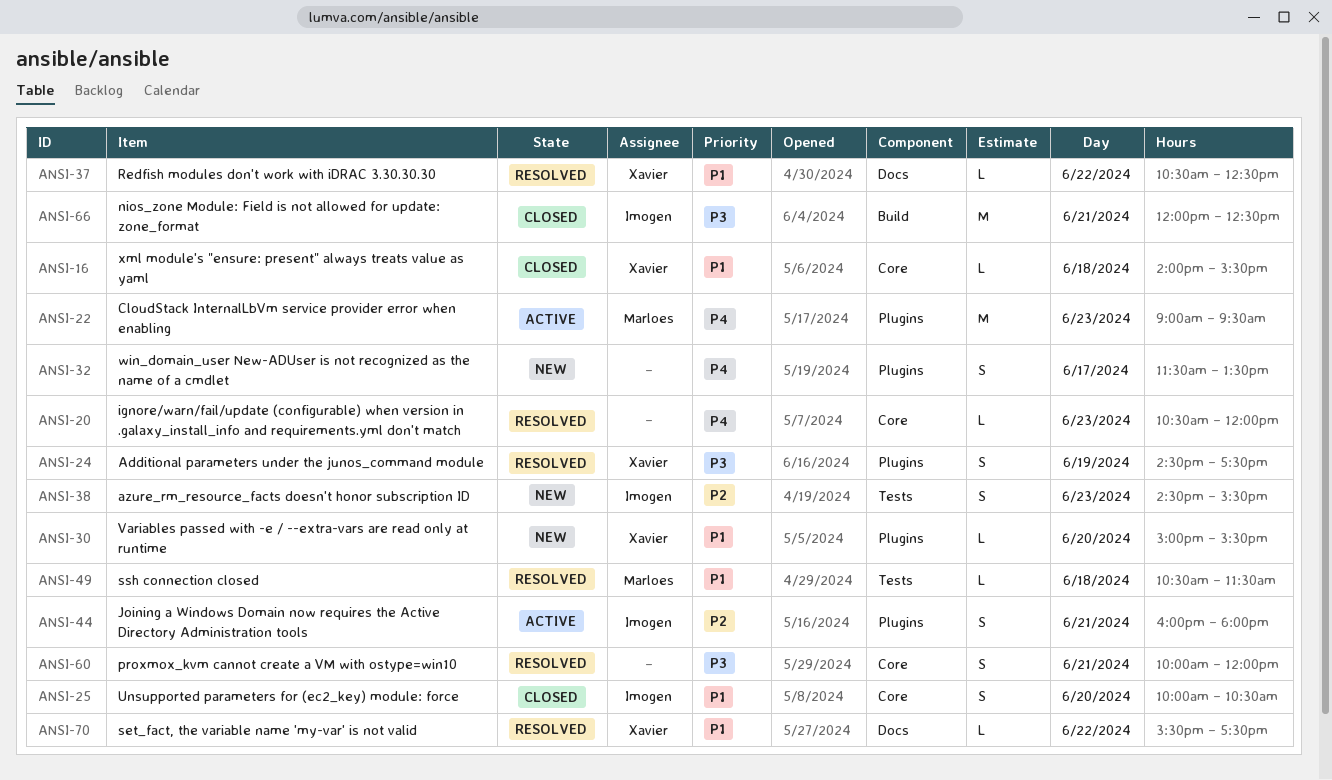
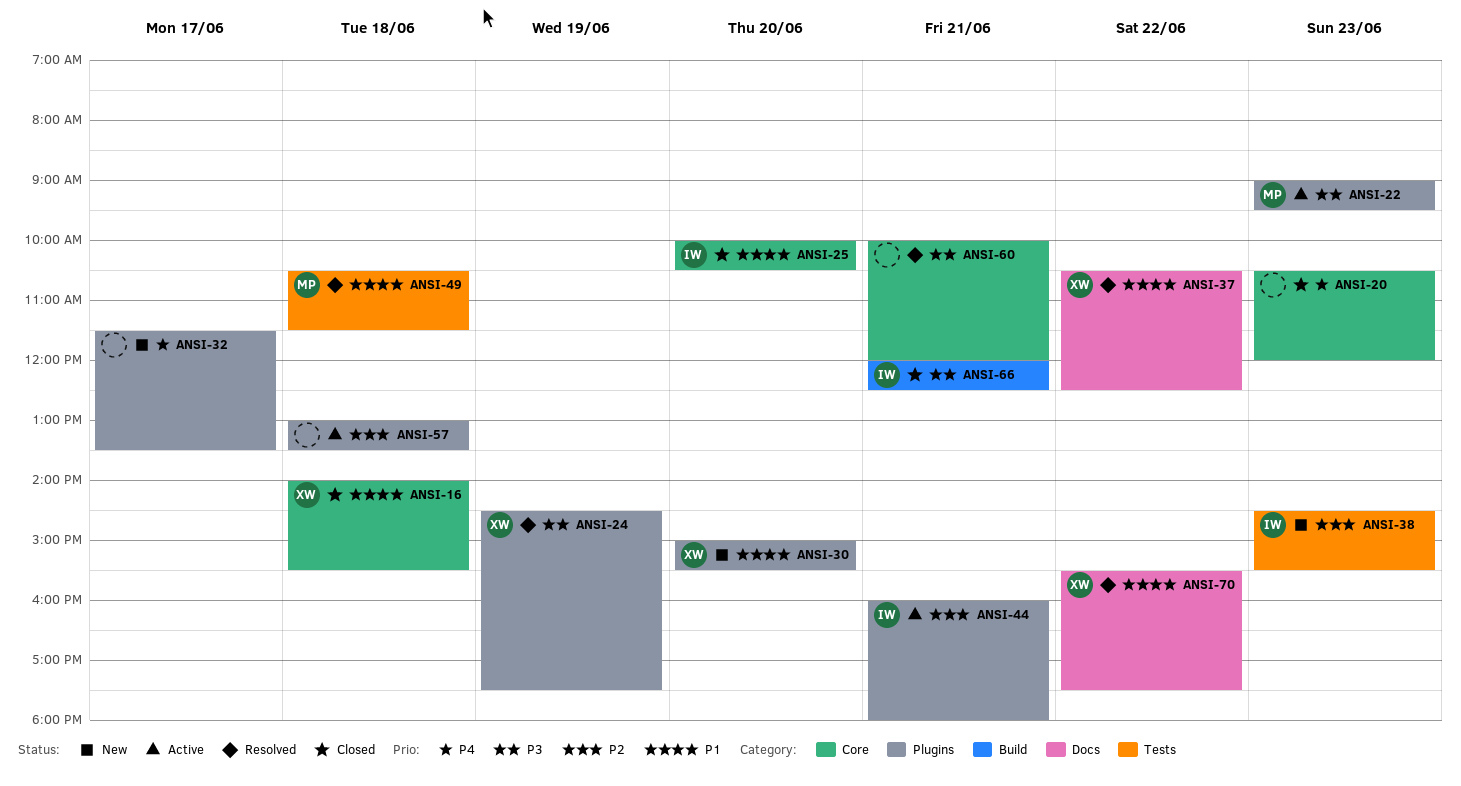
ANSI-20, status: Resolved -> Closed
ANSI-22, priority: P4 -> P3
ANSI-57: none -> present

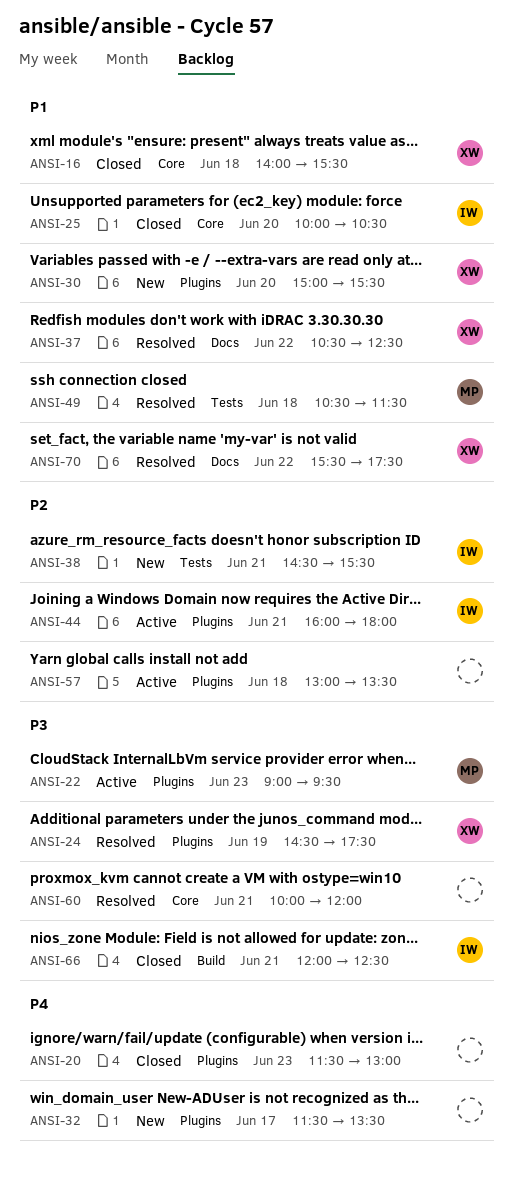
ANSI-20, label: Core -> Plugins
ANSI-20, begins: 10:30 -> 11:30
ANSI-20, ends: 12:00 -> 13:00
ANSI-38, day: Jun 23 -> Jun 21

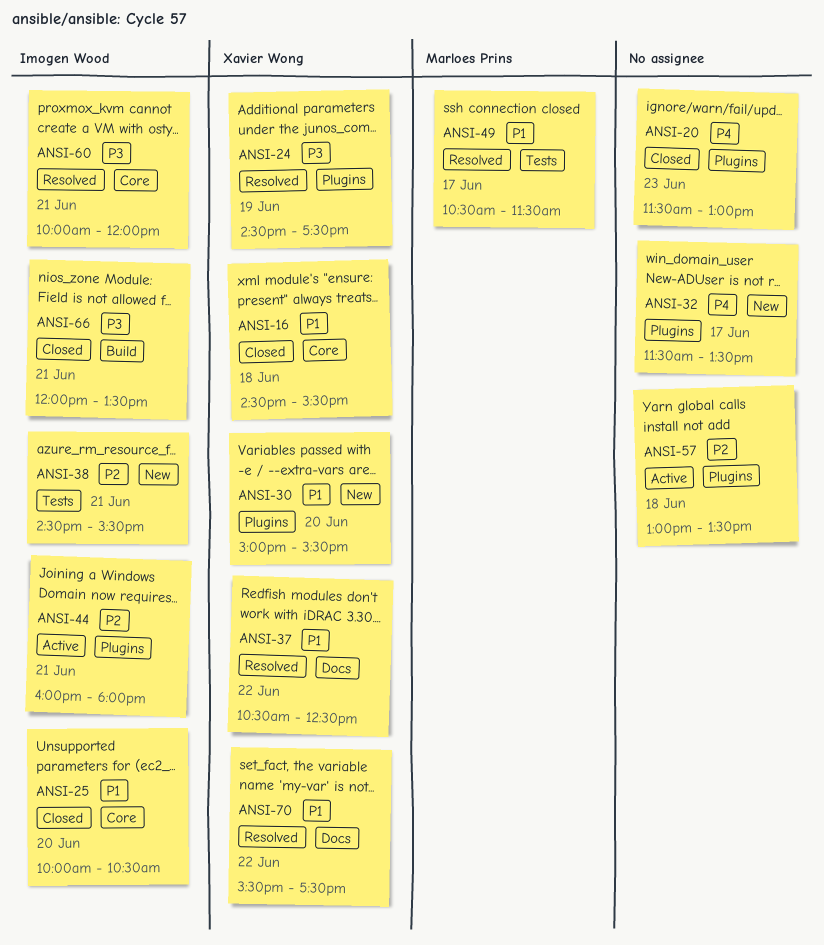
ANSI-16, begins: 14:00 -> 14:30
ANSI-22: present -> none
ANSI-49, day: Jun 18 -> Jun 17
ANSI-60, owner: none -> Imogen Wood
ANSI-66, ends: 12:30 -> 13:30

